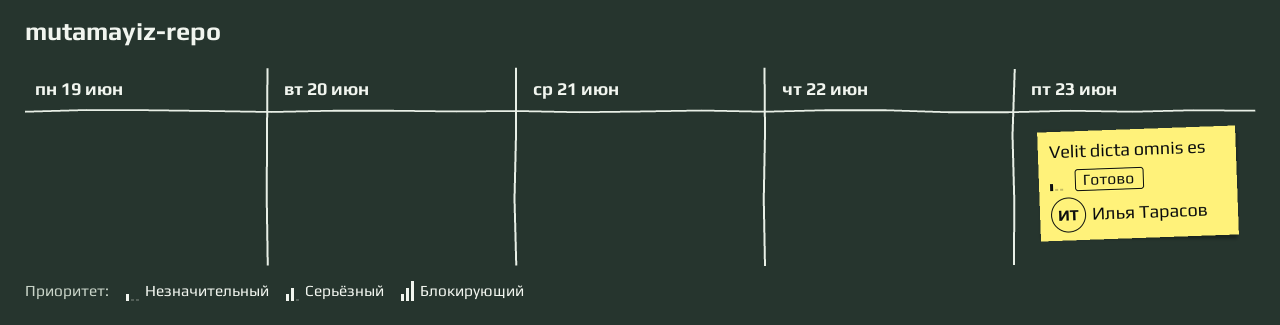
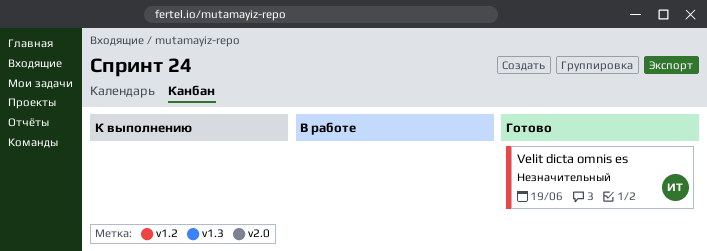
Velit dicta omnis es, due: Jun 23 -> Jun 19

